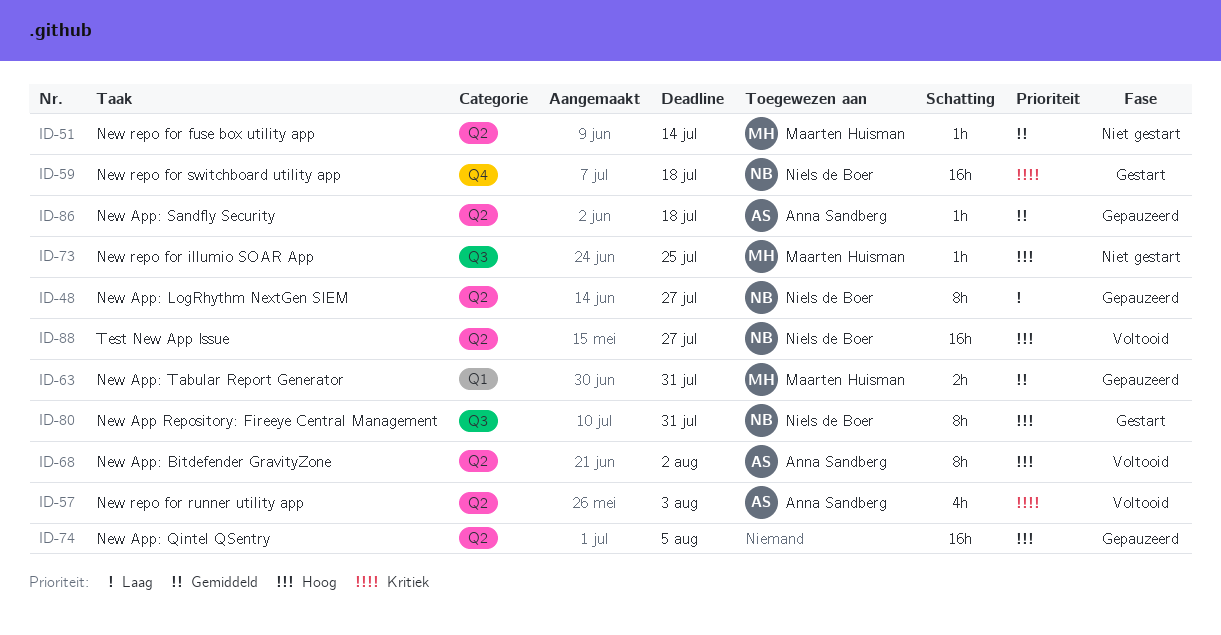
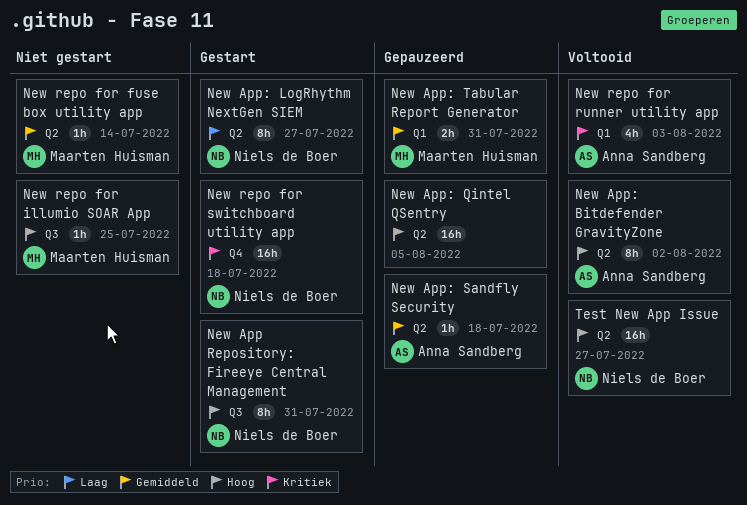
New App: LogRhythm NextGen SIEM, status: Gepauzeerd -> Gestart
New repo for runner utility app, label: Q2 -> Q1

